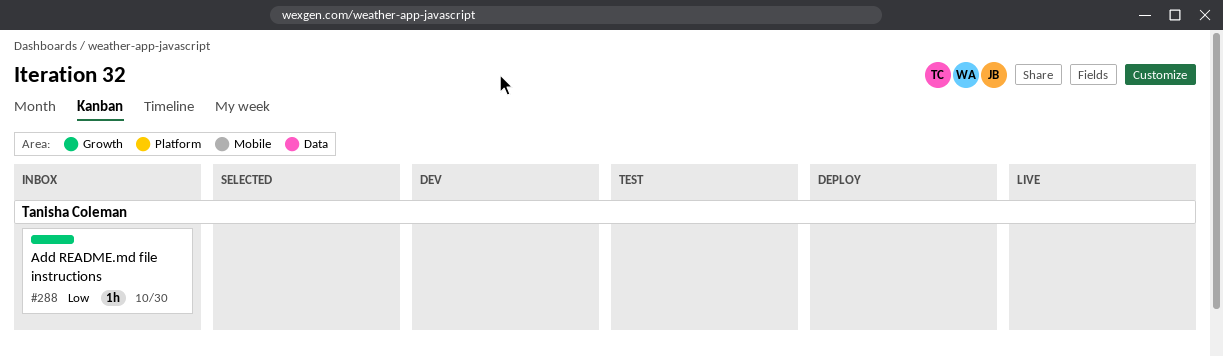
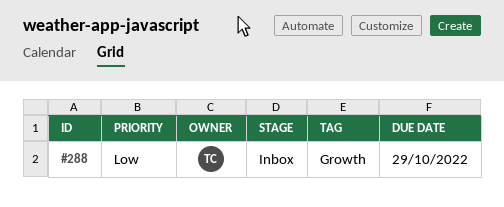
#288, due: Oct 30 -> Oct 29

